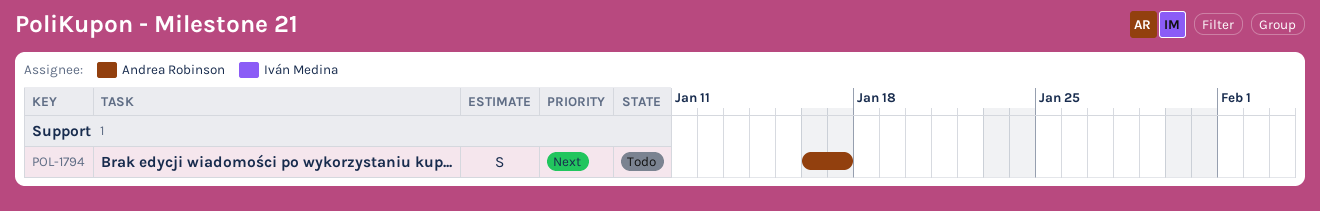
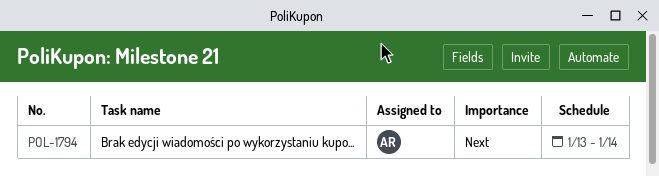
POL-1794, start: Jan 16 -> Jan 13
POL-1794, due: Jan 17 -> Jan 14

